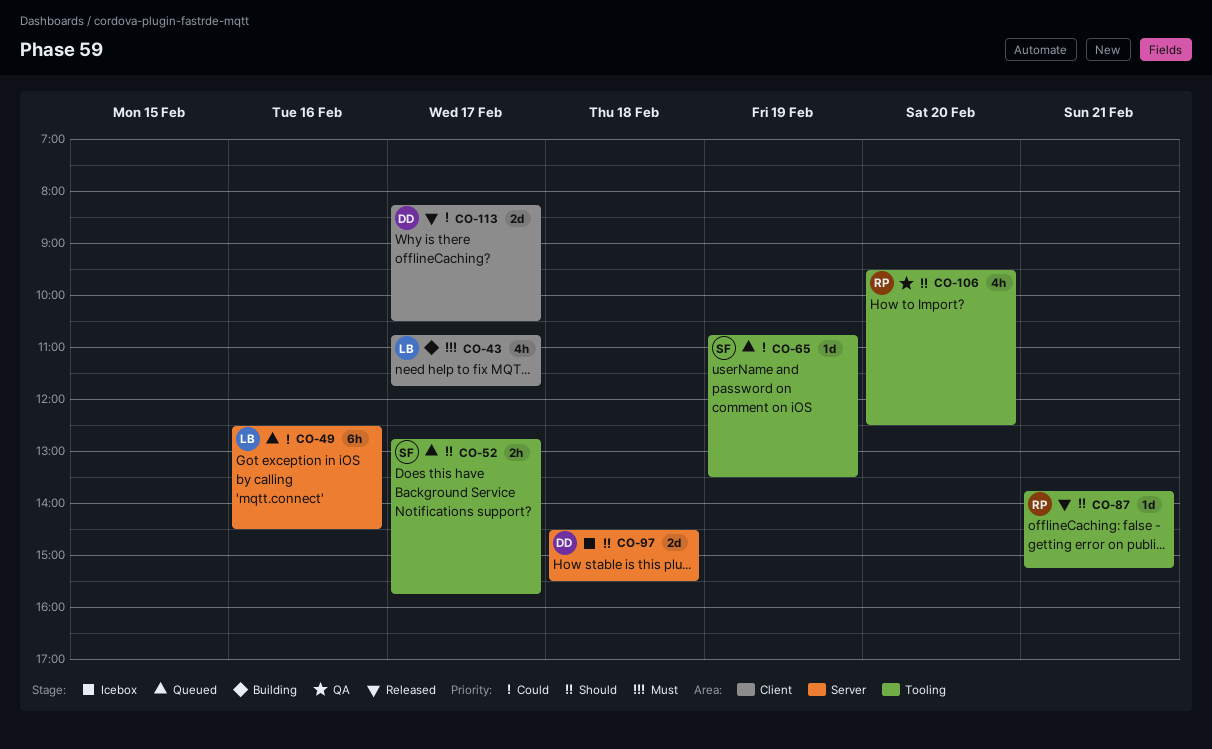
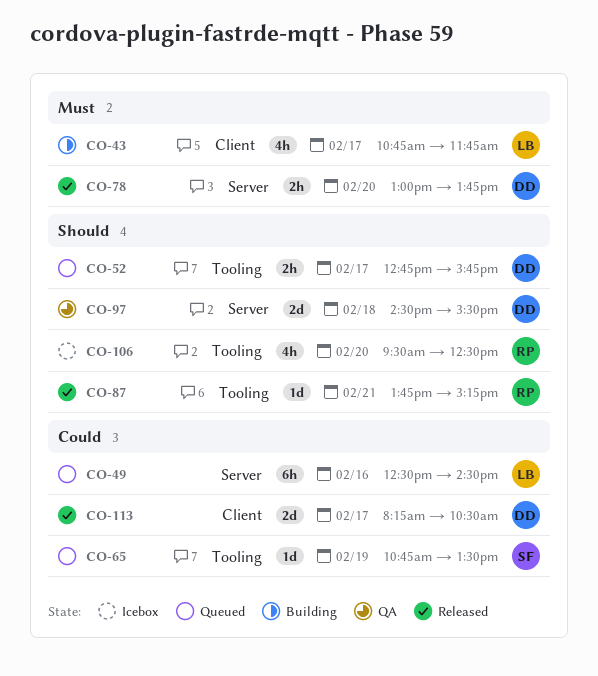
CO-52, owner: SF -> DD
CO-78: none -> present
CO-97, status: Icebox -> QA
CO-106, status: QA -> Icebox

